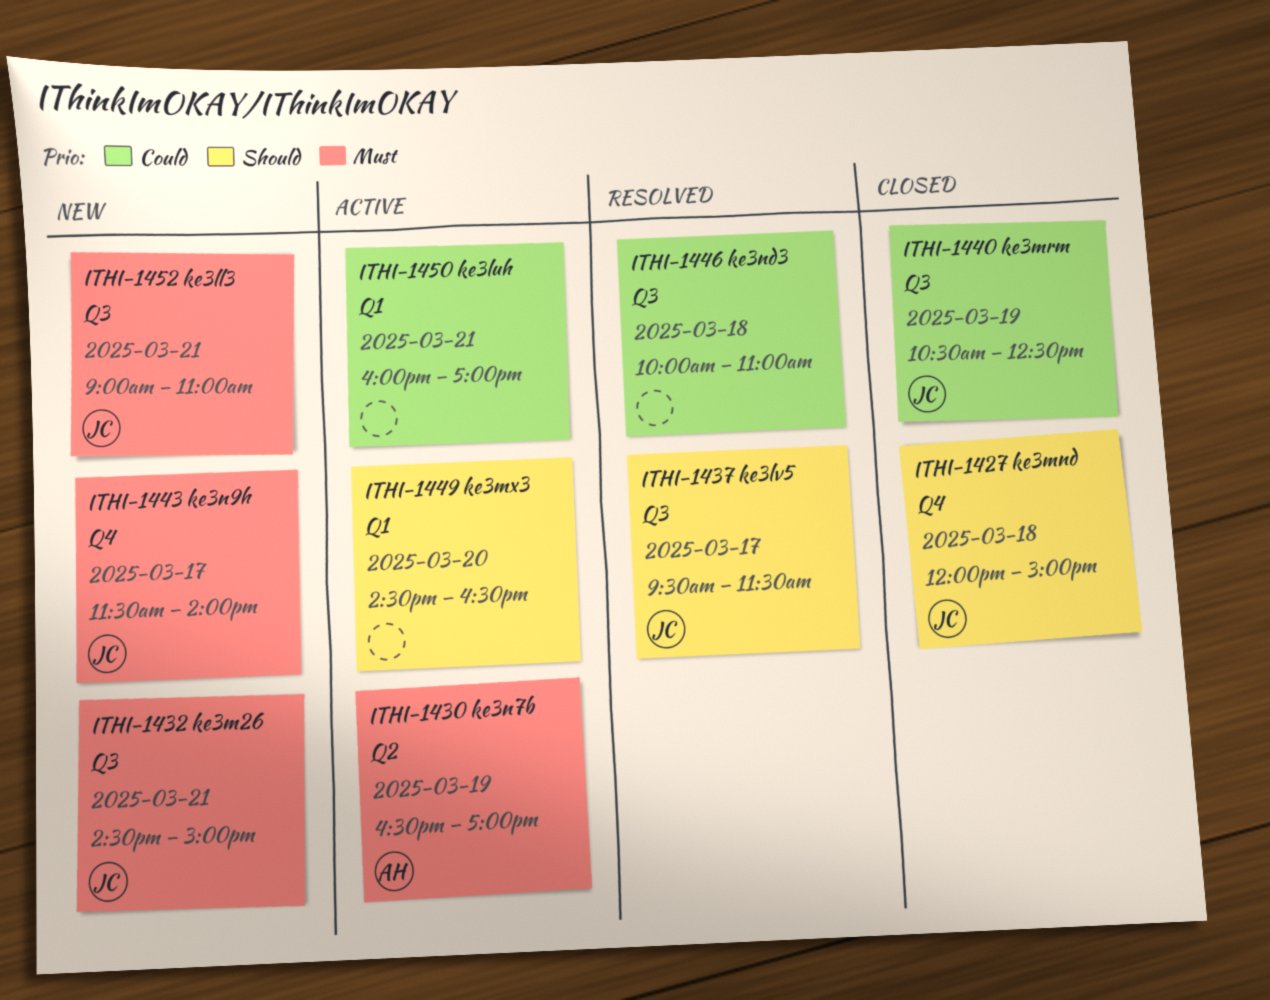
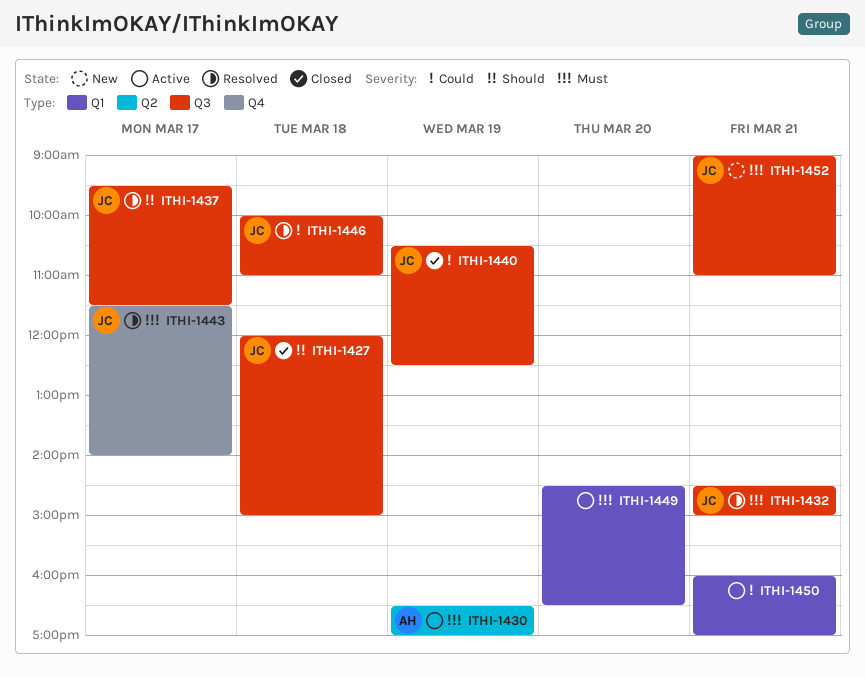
ITHI-1427, label: Q4 -> Q3
ITHI-1432, status: New -> Resolved
ITHI-1443, status: New -> Resolved
ITHI-1446, owner: none -> JC
ITHI-1449, priority: Should -> Must

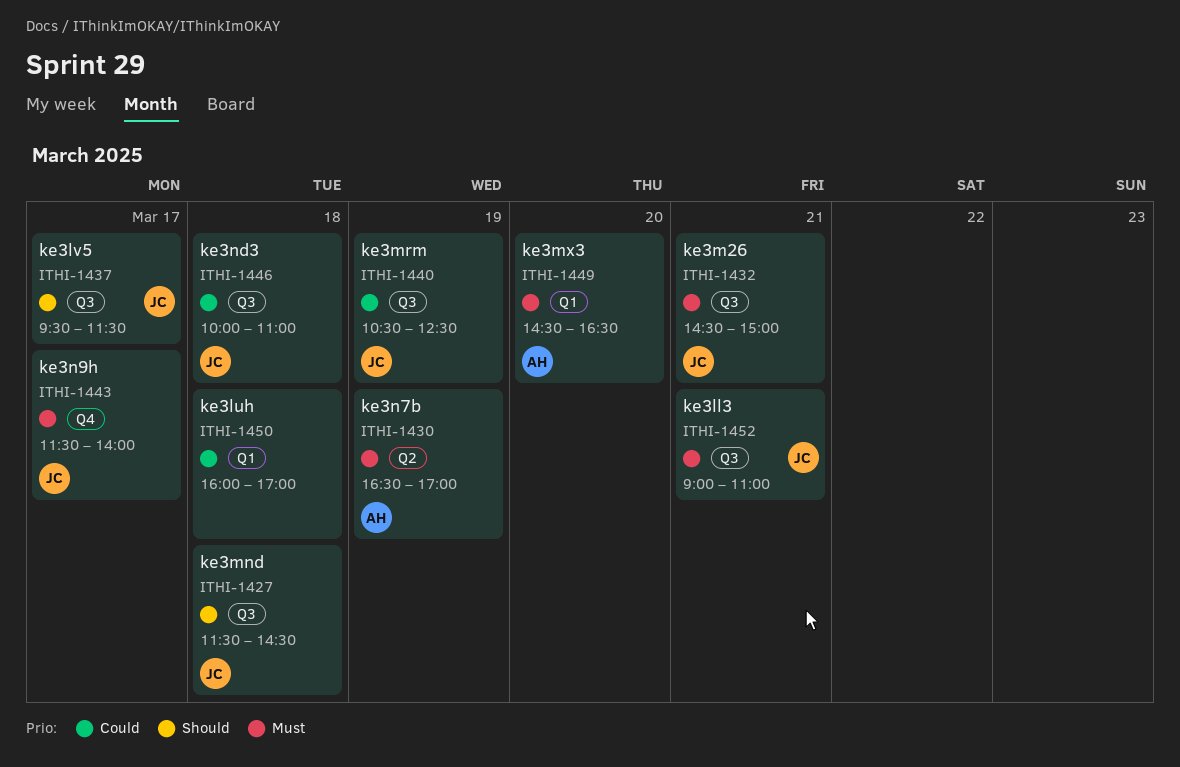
ITHI-1427, begins: 12:00 -> 11:30
ITHI-1427, ends: 15:00 -> 14:30
ITHI-1449, owner: none -> AH
ITHI-1450, day: Mar 21 -> Mar 18

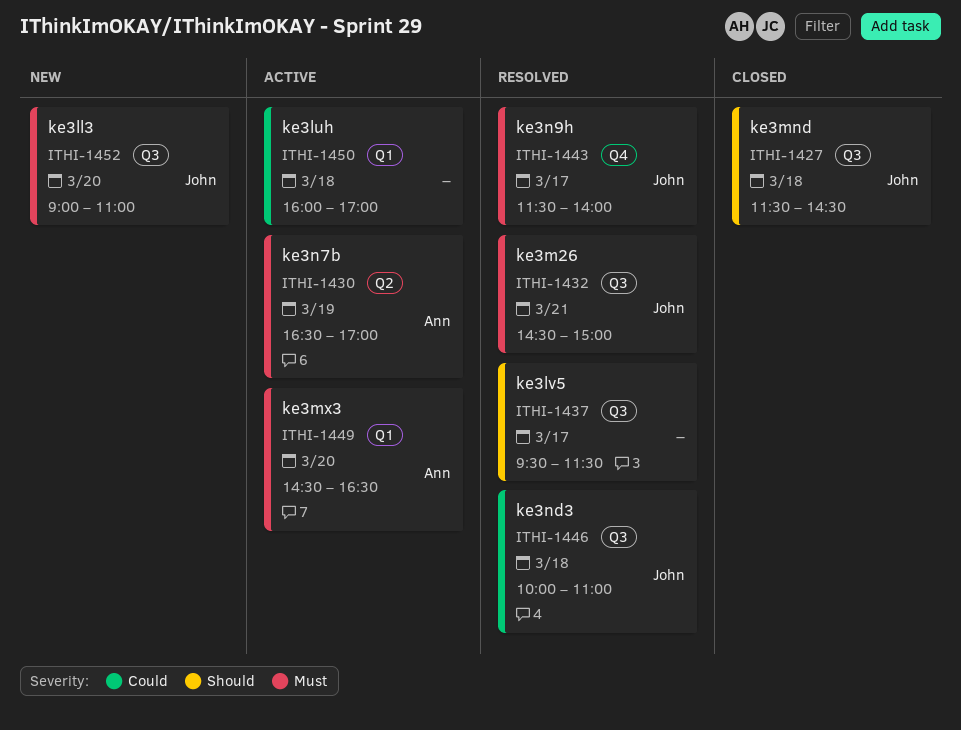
ITHI-1437, owner: John -> none
ITHI-1440: present -> none
ITHI-1452, day: Mar 21 -> Mar 20

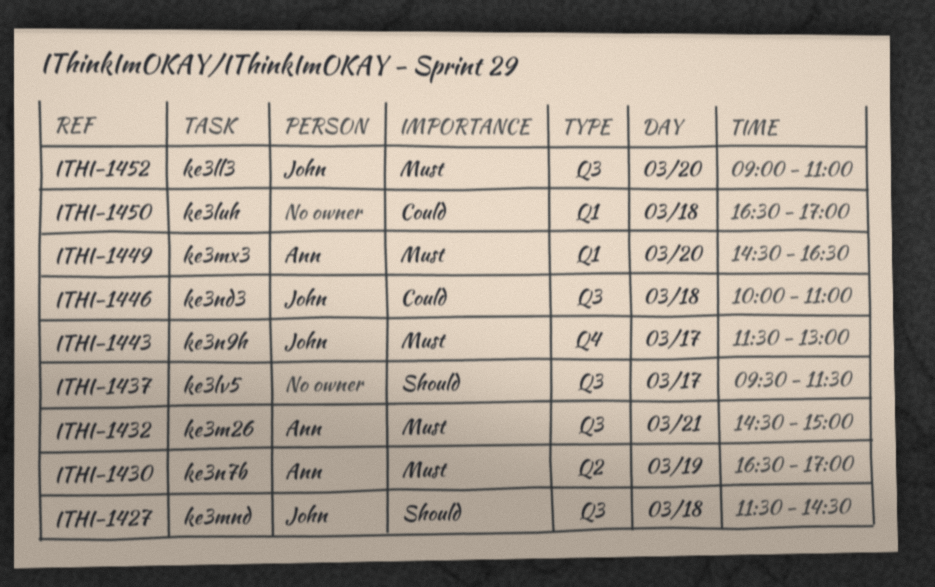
ITHI-1432, owner: John -> Ann
ITHI-1443, ends: 14:00 -> 13:00
ITHI-1450, begins: 16:00 -> 16:30

